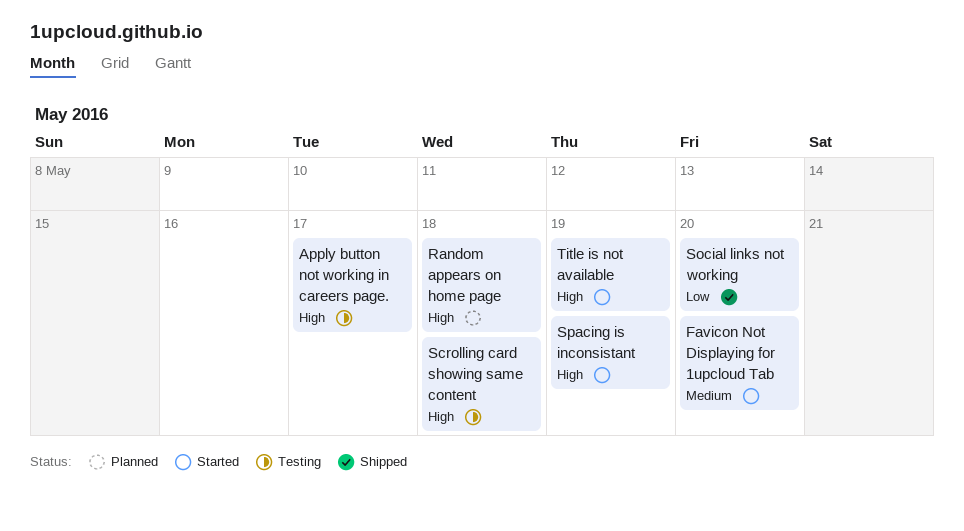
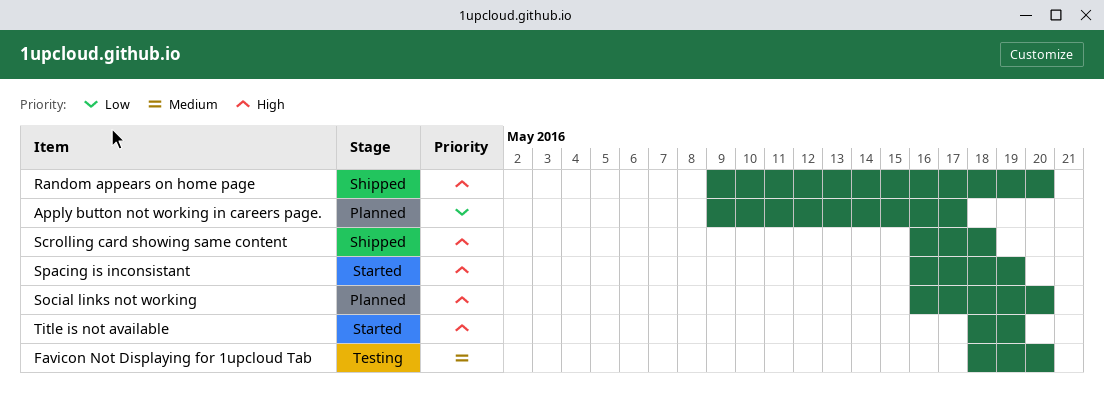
Apply button not working in careers page., status: Testing -> Planned
Apply button not working in careers page., priority: High -> Low
Favicon Not Displaying for 1upcloud Tab, status: Started -> Testing
Random appears on home page, status: Planned -> Shipped
Random appears on home page, due: May 18 -> May 20
Scrolling card showing same content, status: Testing -> Shipped
Social links not working, status: Shipped -> Planned
Social links not working, priority: Low -> High

